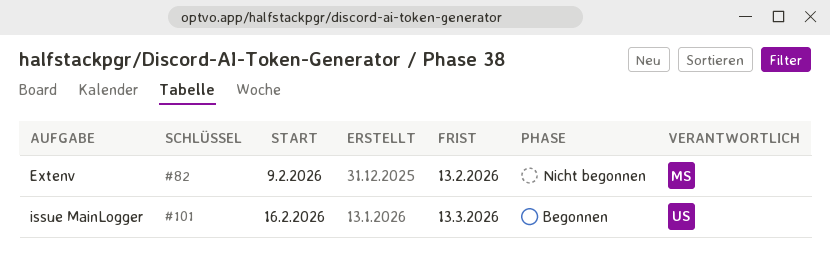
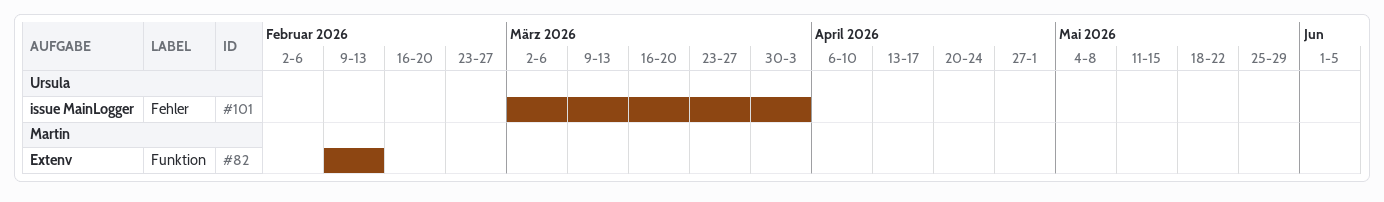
#101, start: Feb 16 -> Mar 2
#101, due: Mar 13 -> Apr 3

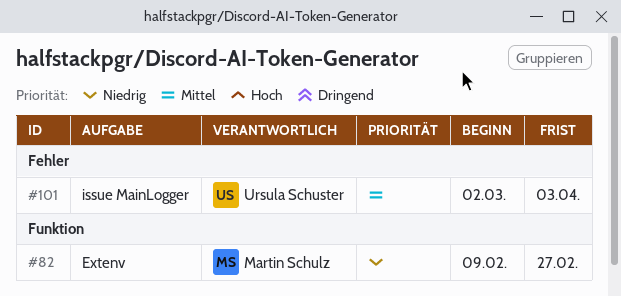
#82, due: Feb 13 -> Feb 27

